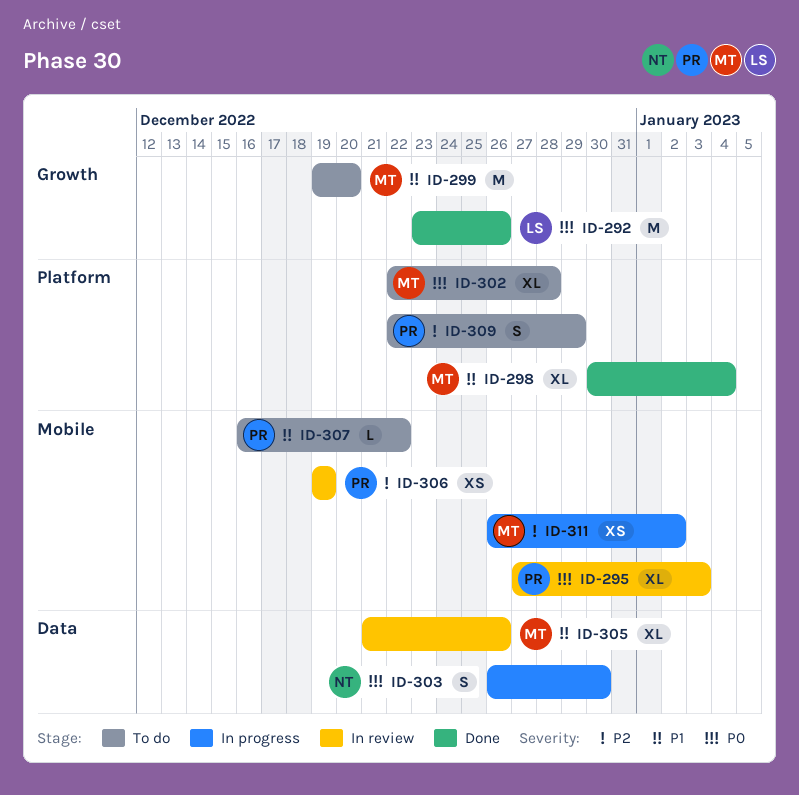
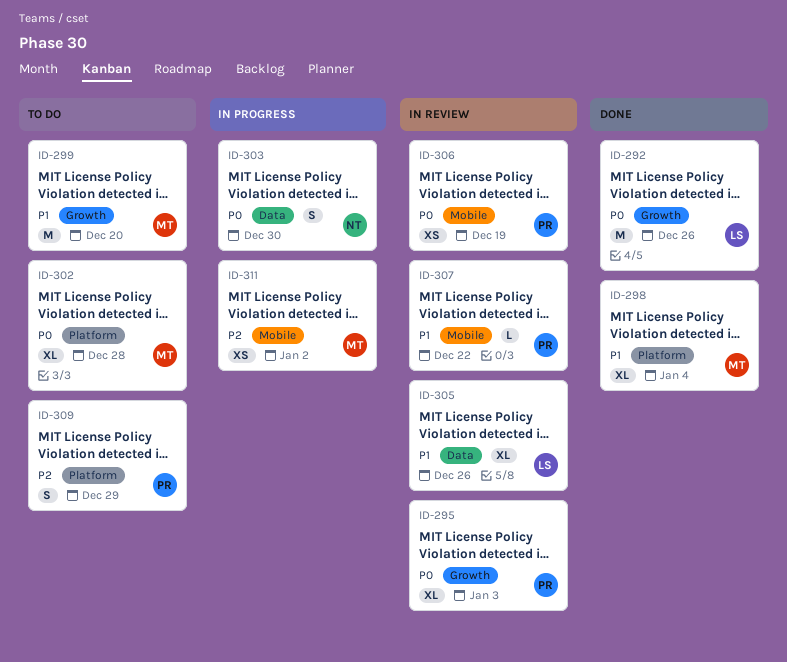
ID-295, label: Mobile -> Growth
ID-305, owner: MT -> LS
ID-306, priority: P2 -> P0
ID-307, status: To do -> In review

